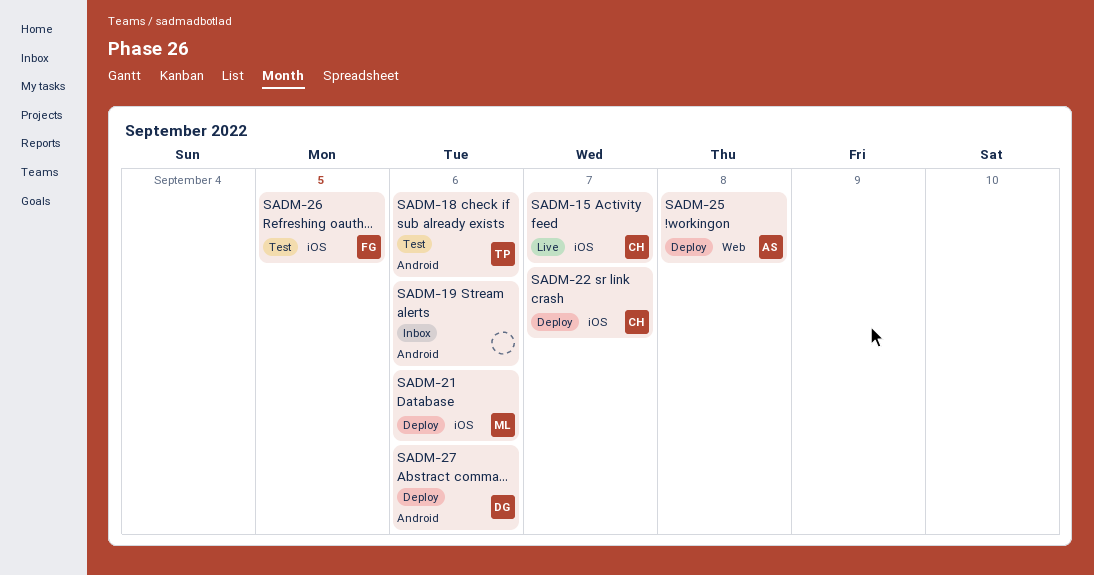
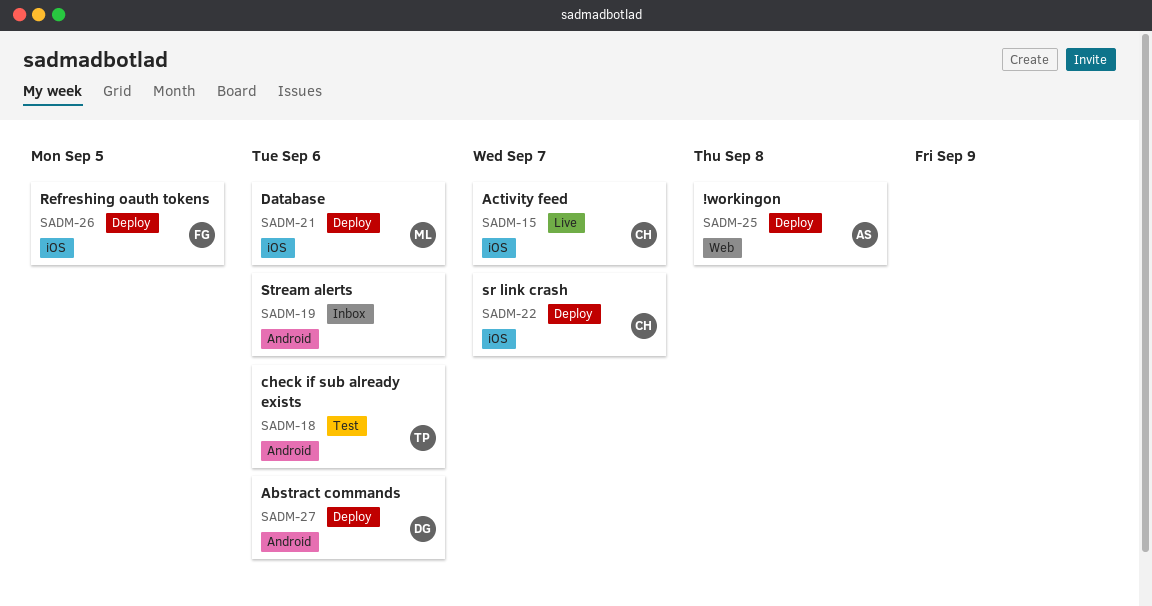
SADM-26, status: Test -> Deploy

